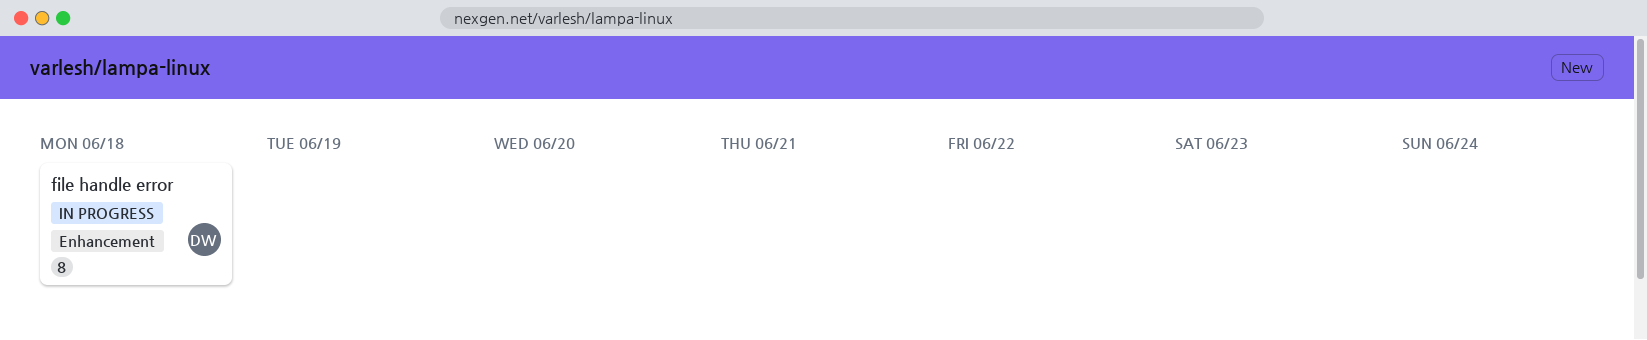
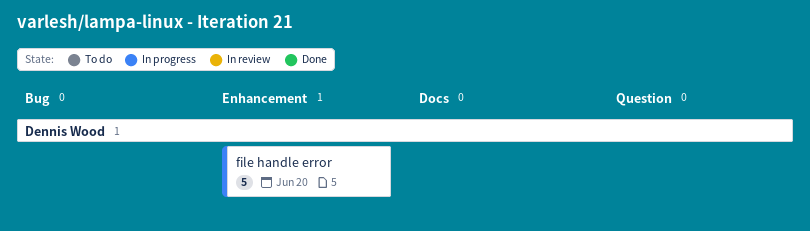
file handle error, estimate: 8 -> 5
file handle error, due: Jun 18 -> Jun 20

